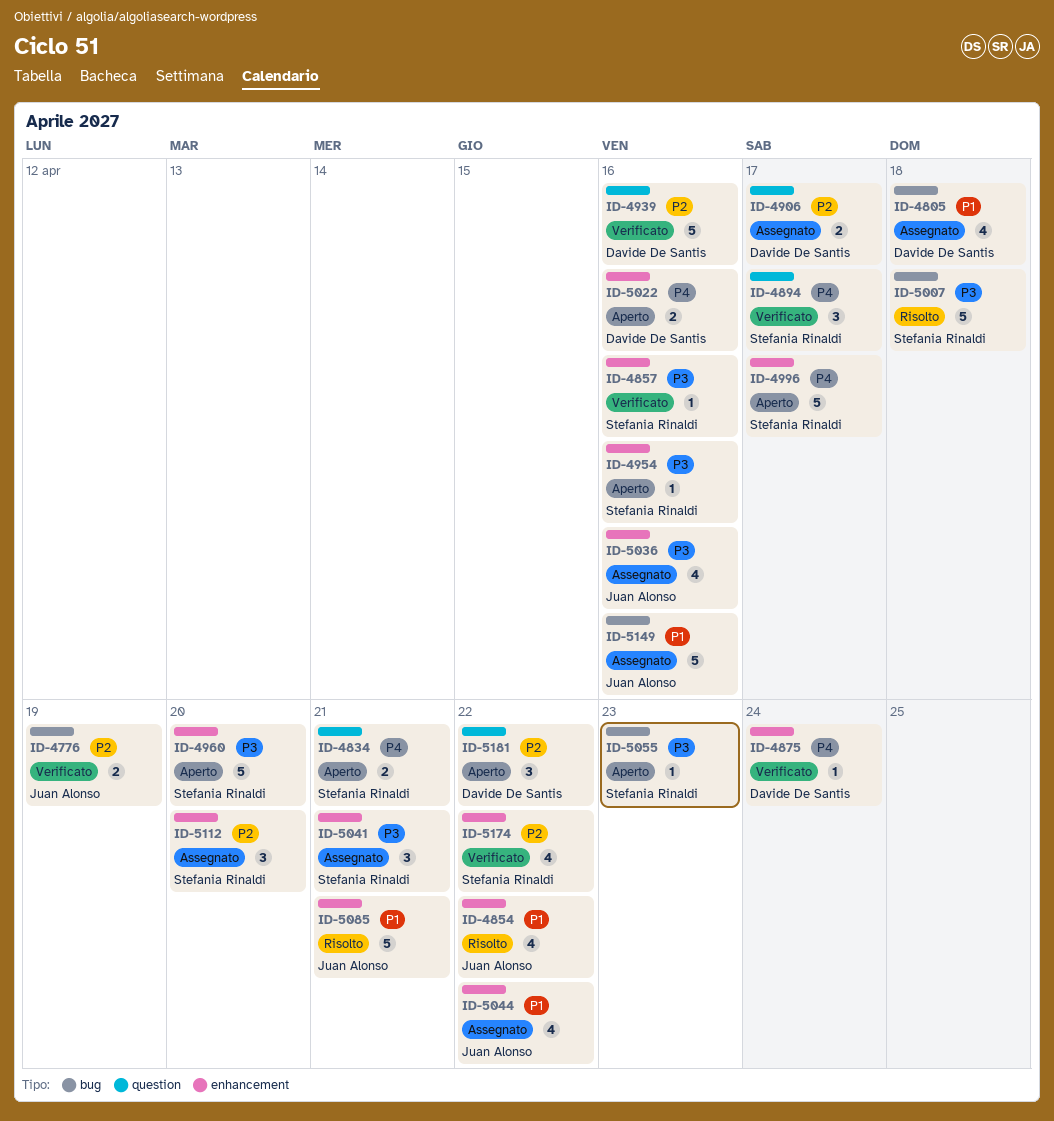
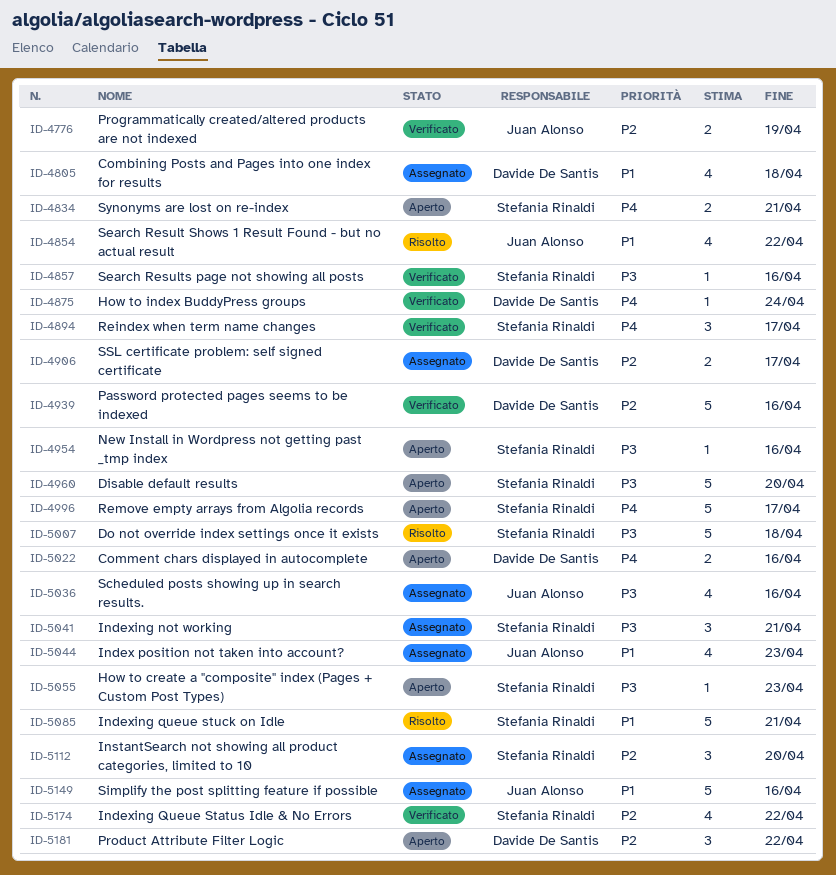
ID-5044, due: Apr 22 -> Apr 23
ID-5085, owner: Juan Alonso -> Stefania Rinaldi

